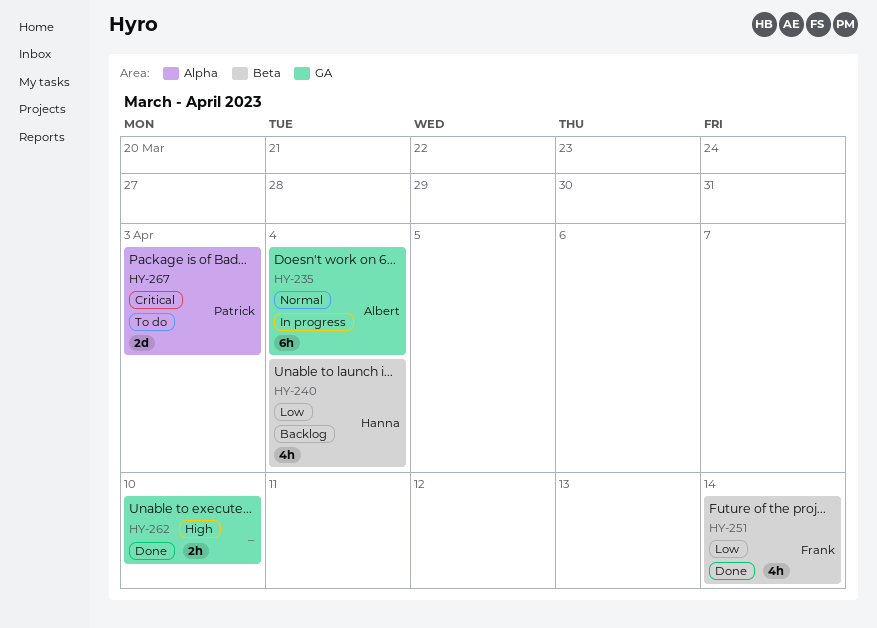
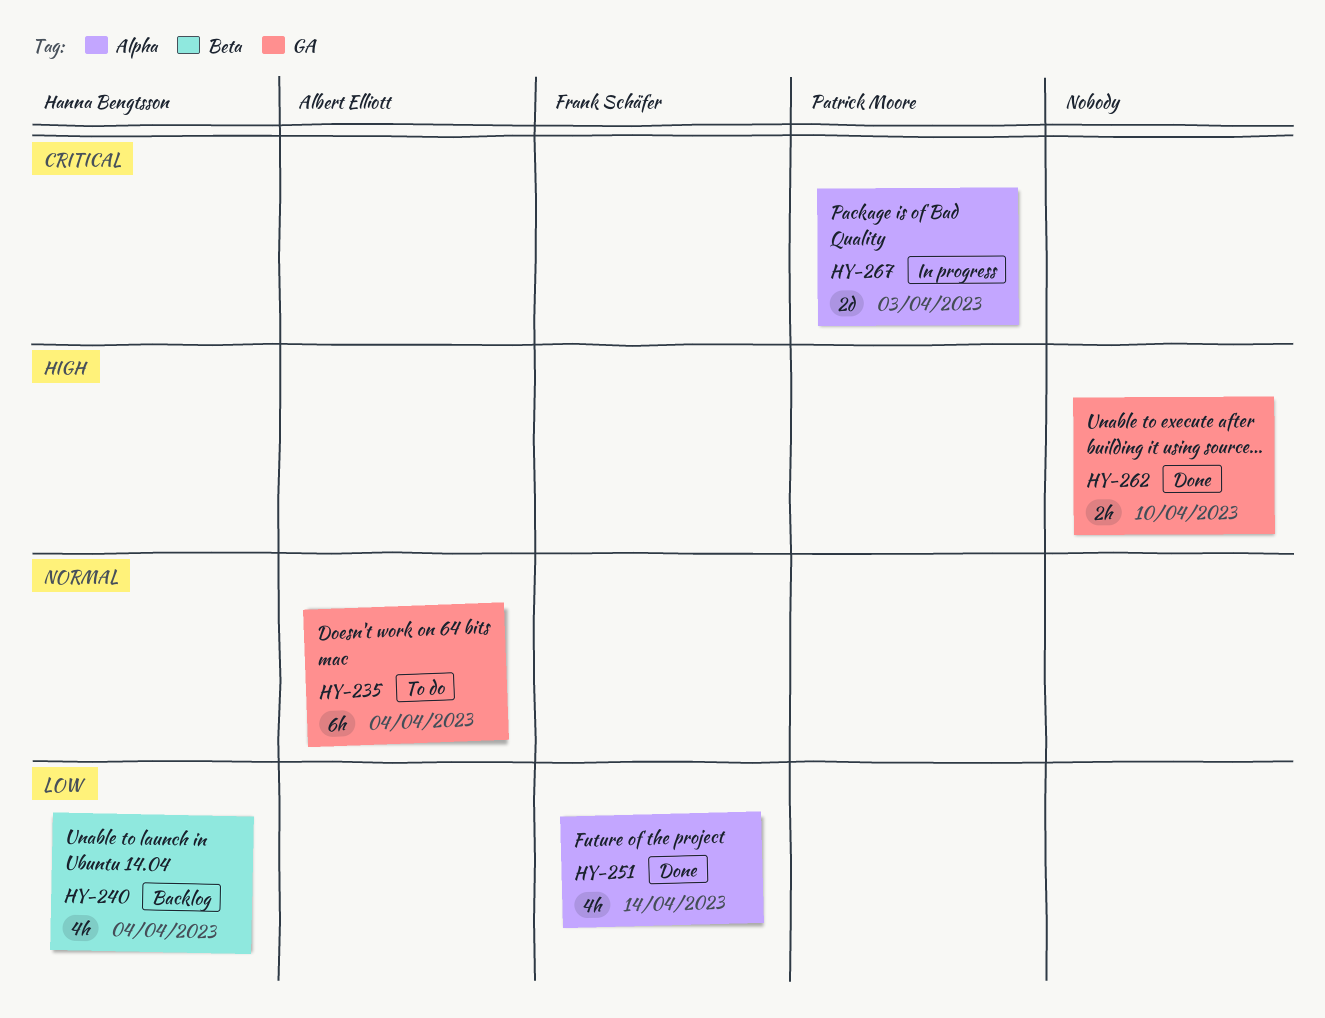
HY-235, status: In progress -> To do
HY-251, label: Beta -> Alpha
HY-267, status: To do -> In progress

